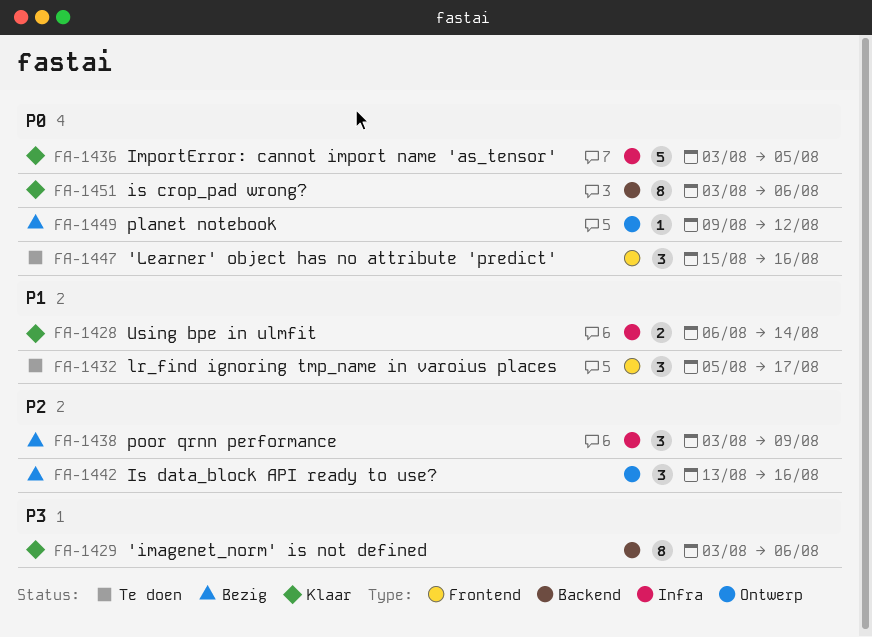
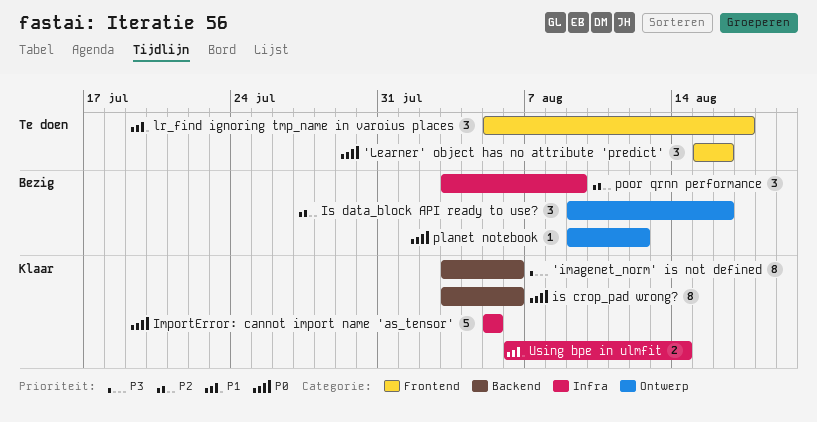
ImportError: cannot import name 'as_tensor', start: Aug 3 -> Aug 5
Is data_block API ready to use?, start: Aug 13 -> Aug 9

